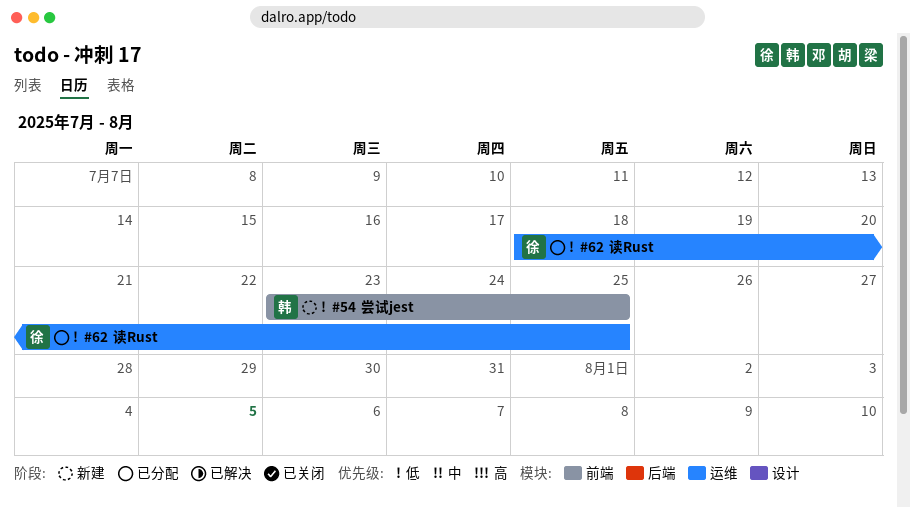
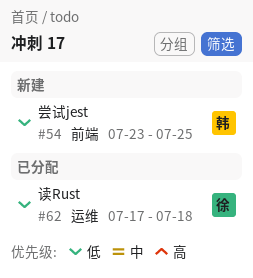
#62, start: Jul 18 -> Jul 17
#62, due: Jul 25 -> Jul 18

